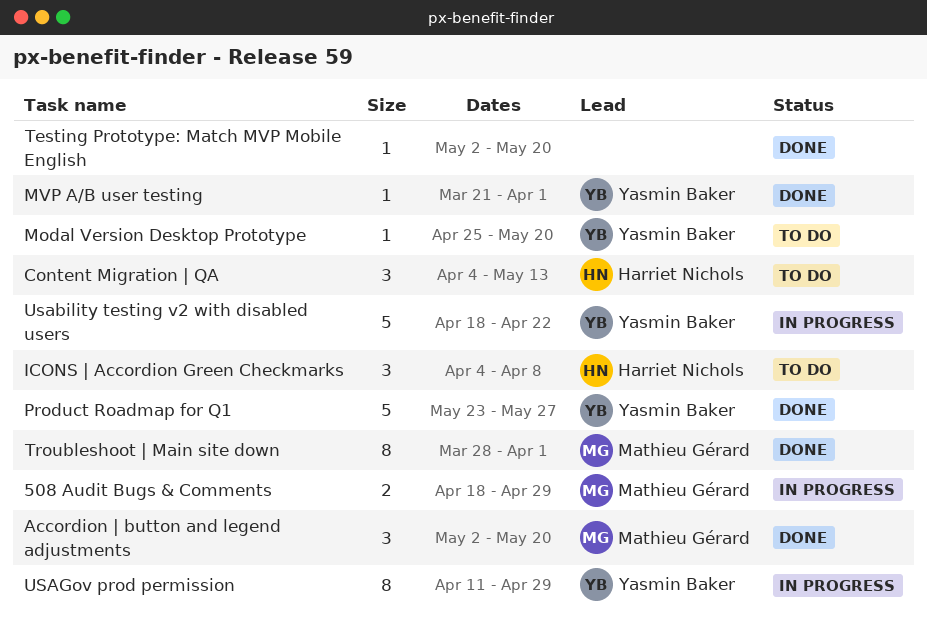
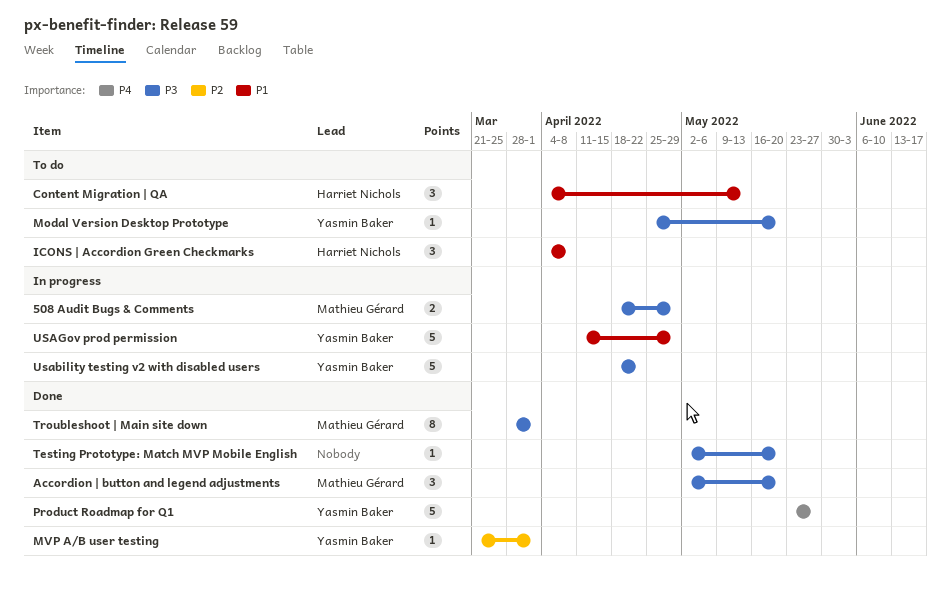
USAGov prod permission, estimate: 8 -> 5

